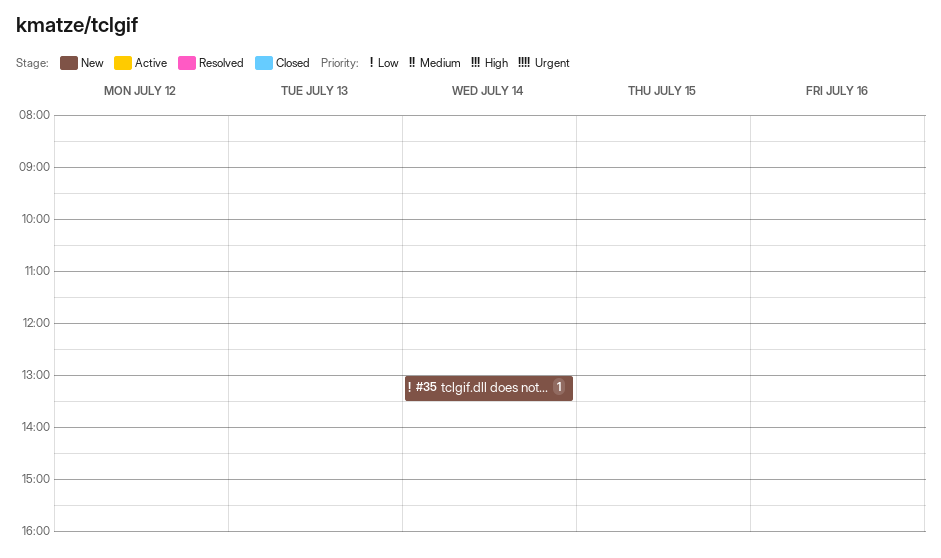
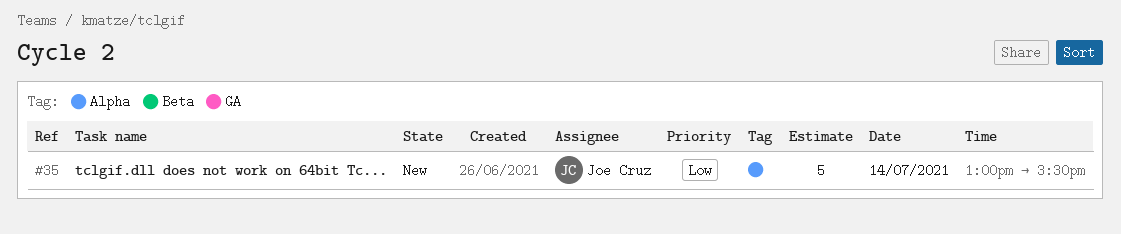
#35, estimate: 1 -> 5
#35, ends: 13:30 -> 15:30

